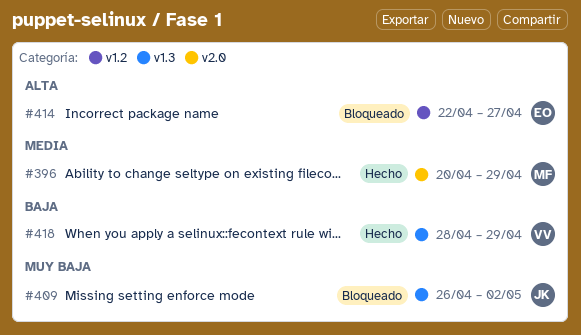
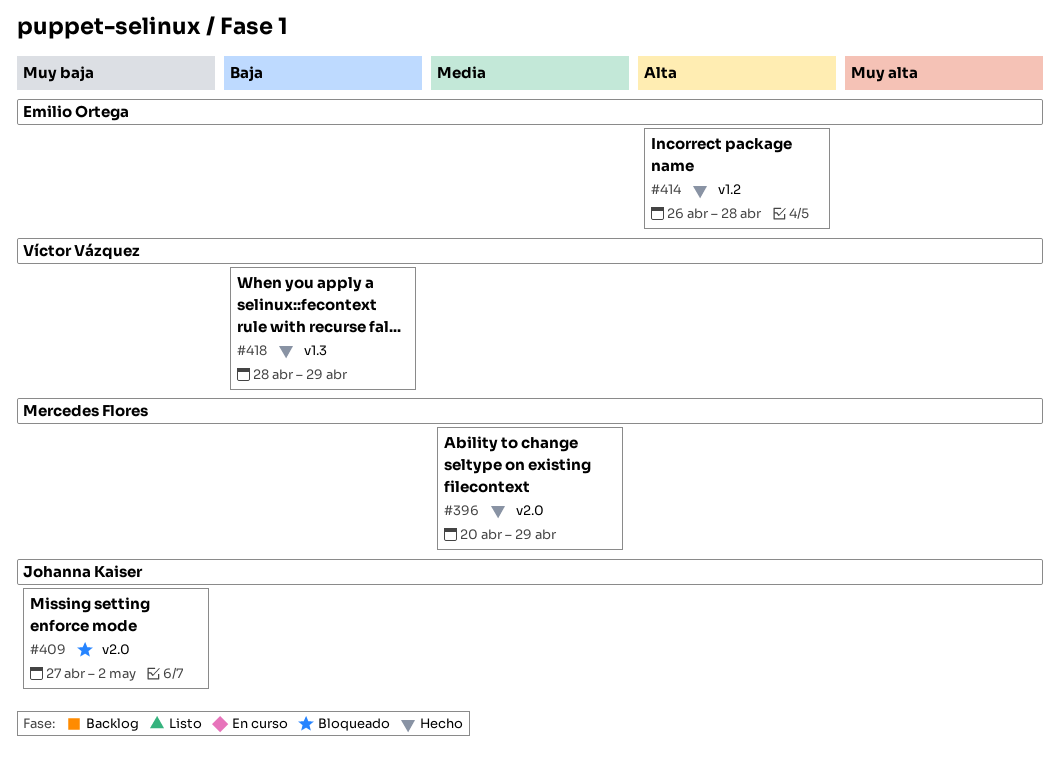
#409, label: v1.3 -> v2.0
#409, start: Apr 26 -> Apr 27
#414, status: Bloqueado -> Hecho
#414, start: Apr 22 -> Apr 26
#414, due: Apr 27 -> Apr 28

